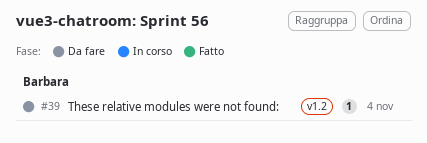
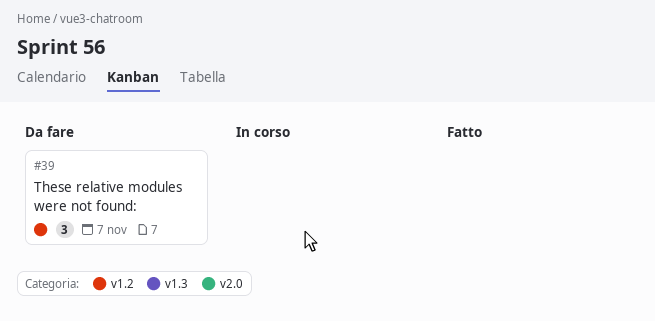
#39, estimate: 1 -> 3
#39, due: Nov 4 -> Nov 7

